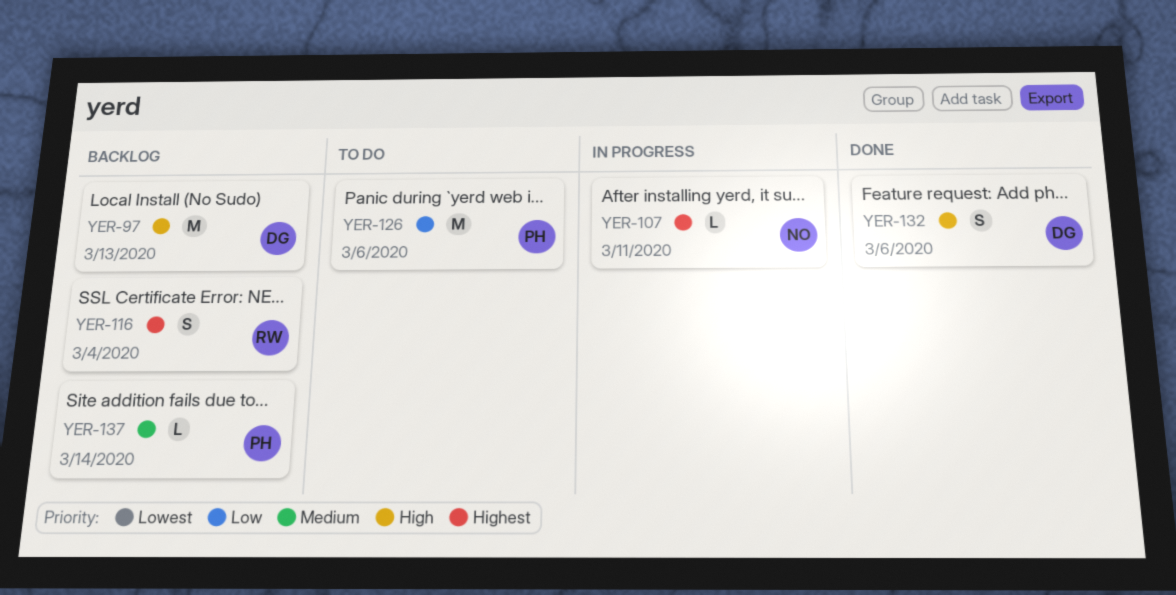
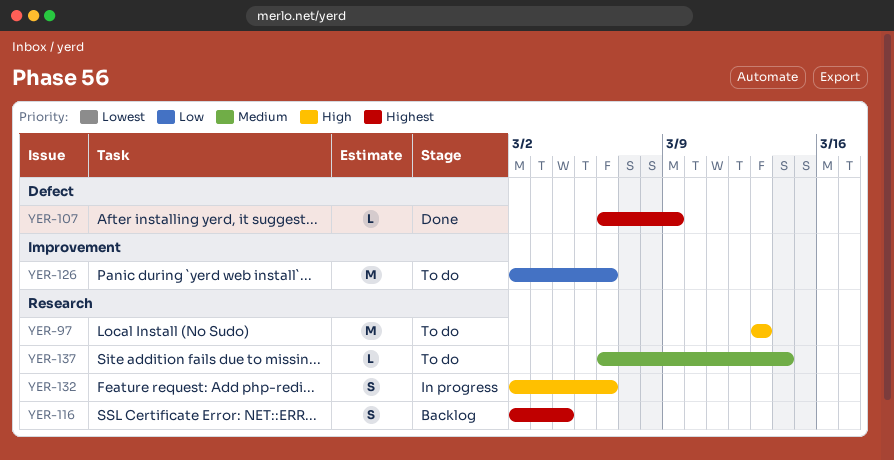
YER-97, status: Backlog -> To do
YER-107, status: In progress -> Done
YER-107, due: Mar 11 -> Mar 9
YER-132, status: Done -> In progress
YER-137, status: Backlog -> To do

